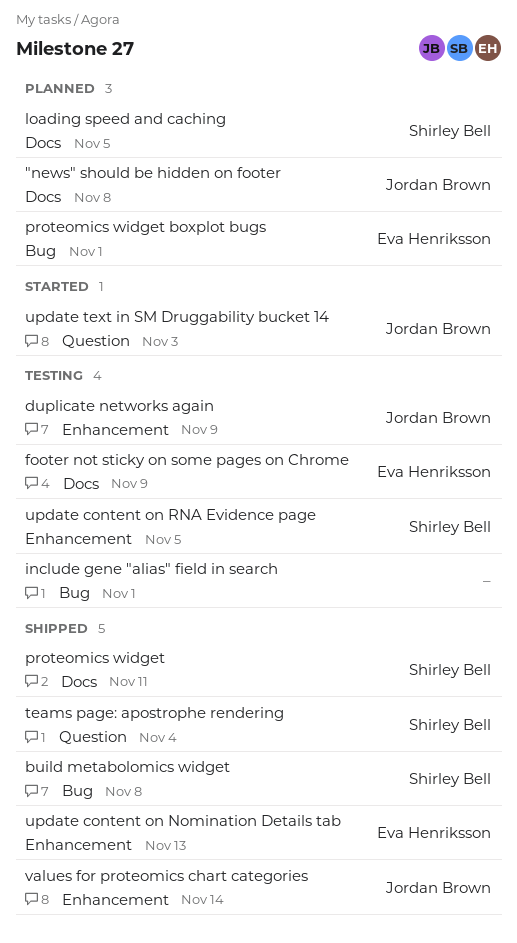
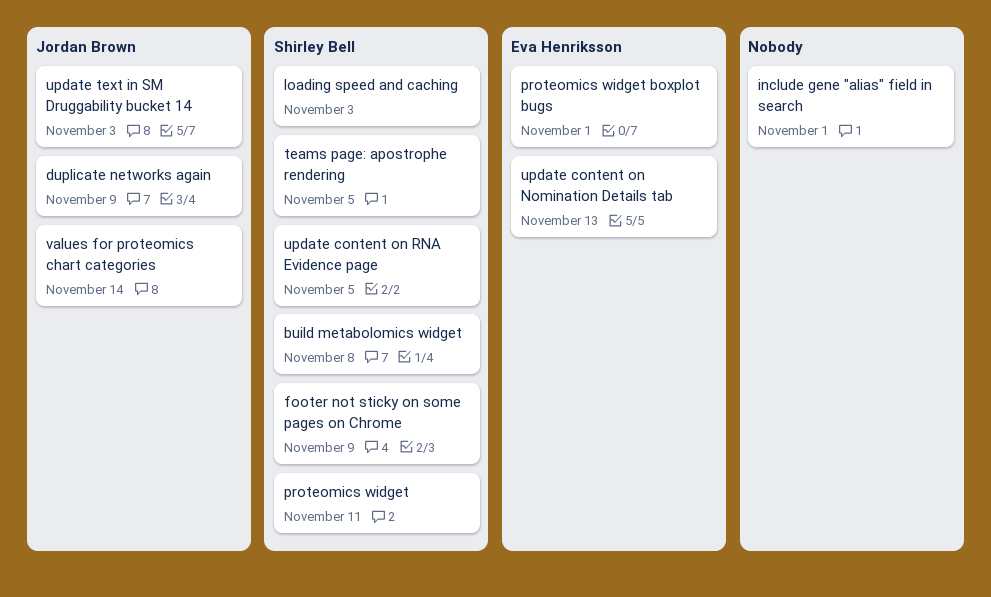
"news" should be hidden on footer: present -> none
footer not sticky on some pages on Chrome, owner: Eva Henriksson -> Shirley Bell
loading speed and caching, due: Nov 5 -> Nov 3
teams page: apostrophe rendering, due: Nov 4 -> Nov 5

